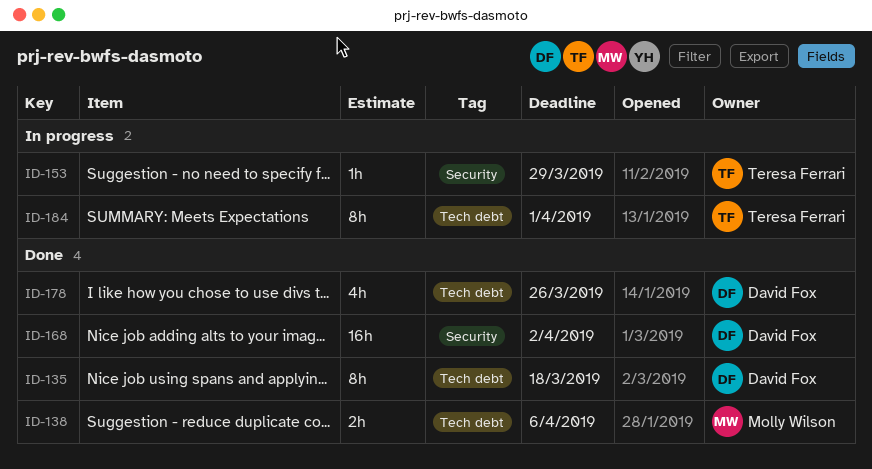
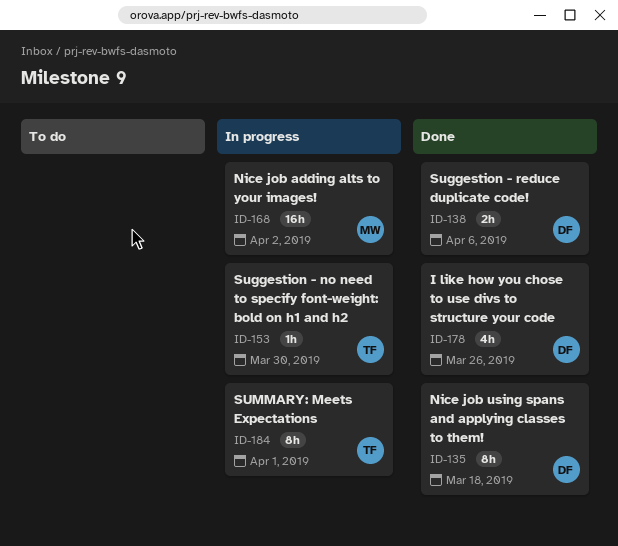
ID-138, owner: Molly Wilson -> David Fox
ID-153, due: Mar 29 -> Mar 30
ID-168, status: Done -> In progress
ID-168, owner: David Fox -> Molly Wilson

